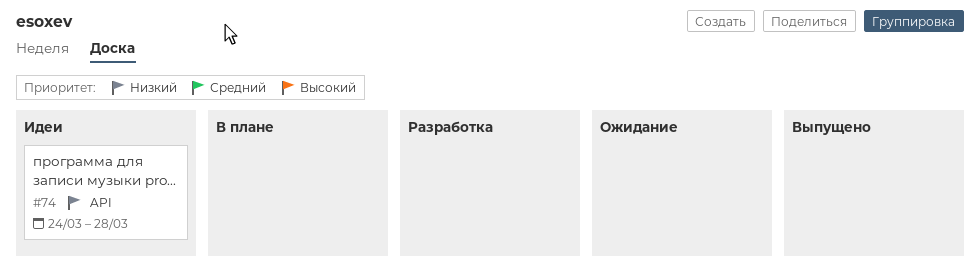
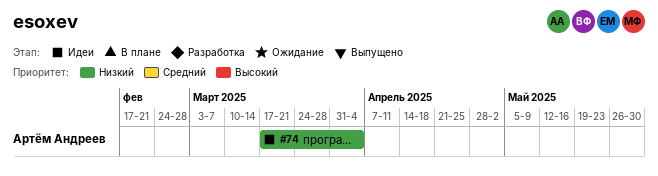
#74, start: Mar 24 -> Mar 17
#74, due: Mar 28 -> Apr 4

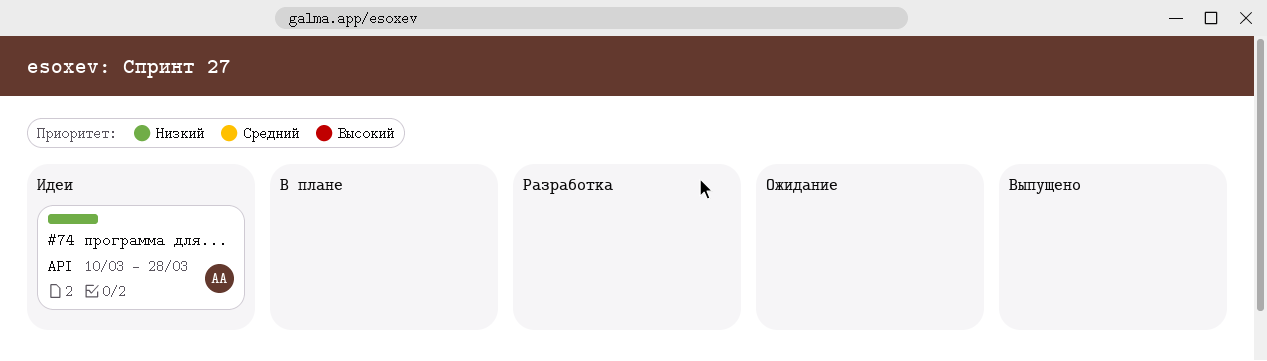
#74, start: Mar 17 -> Mar 10
#74, due: Apr 4 -> Mar 28

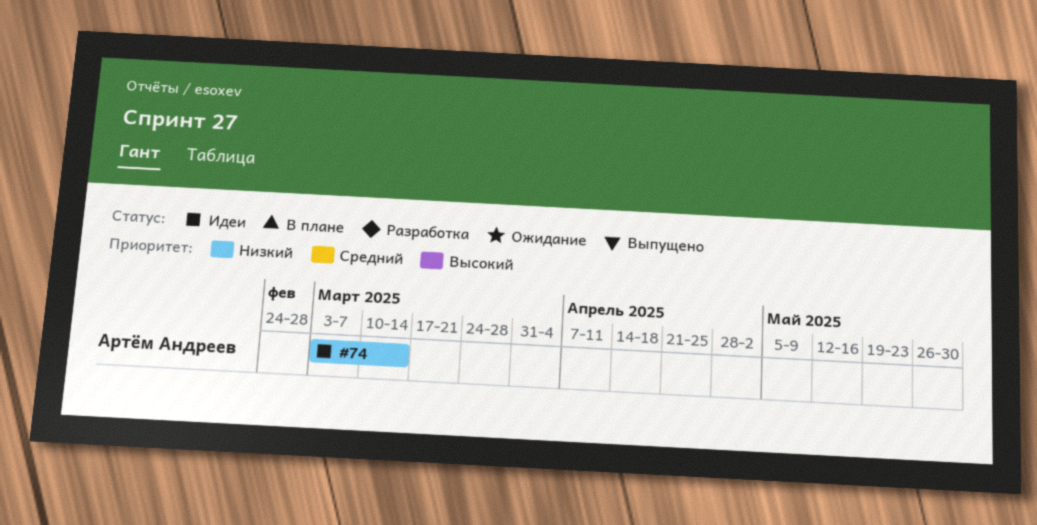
#74, start: Mar 10 -> Mar 3
#74, due: Mar 28 -> Mar 14

